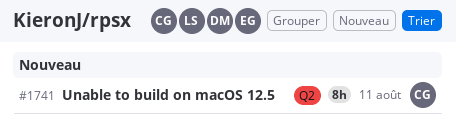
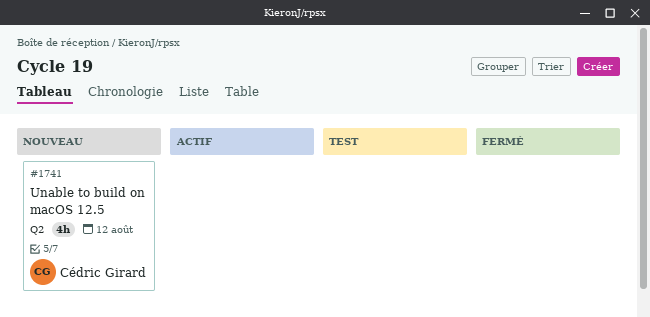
#1741, estimate: 8h -> 4h
#1741, due: Aug 11 -> Aug 12

